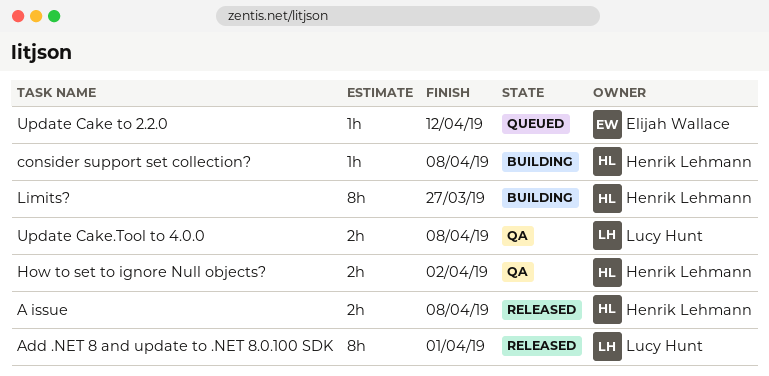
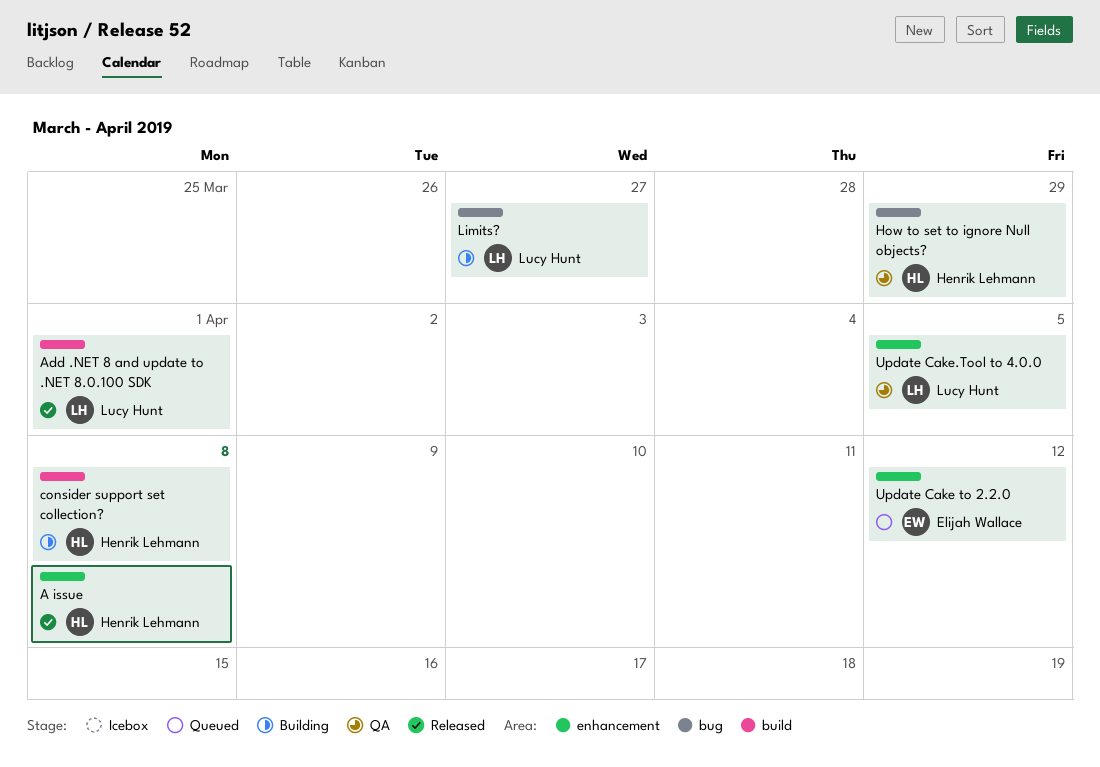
How to set to ignore Null objects?, due: Apr 2 -> Mar 29
Limits?, owner: Henrik Lehmann -> Lucy Hunt
Update Cake.Tool to 4.0.0, due: Apr 8 -> Apr 5

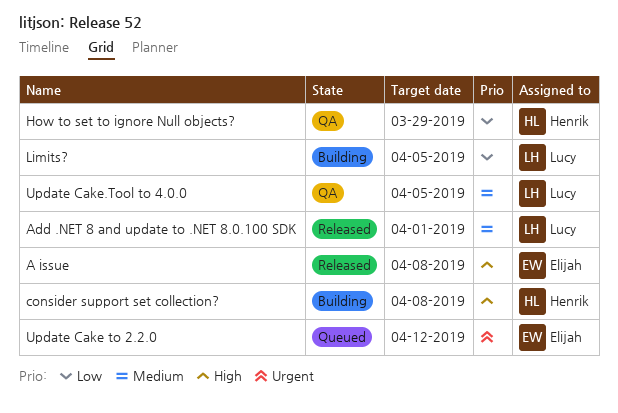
A issue, owner: Henrik Lehmann -> Elijah Wallace
Limits?, due: Mar 27 -> Apr 5

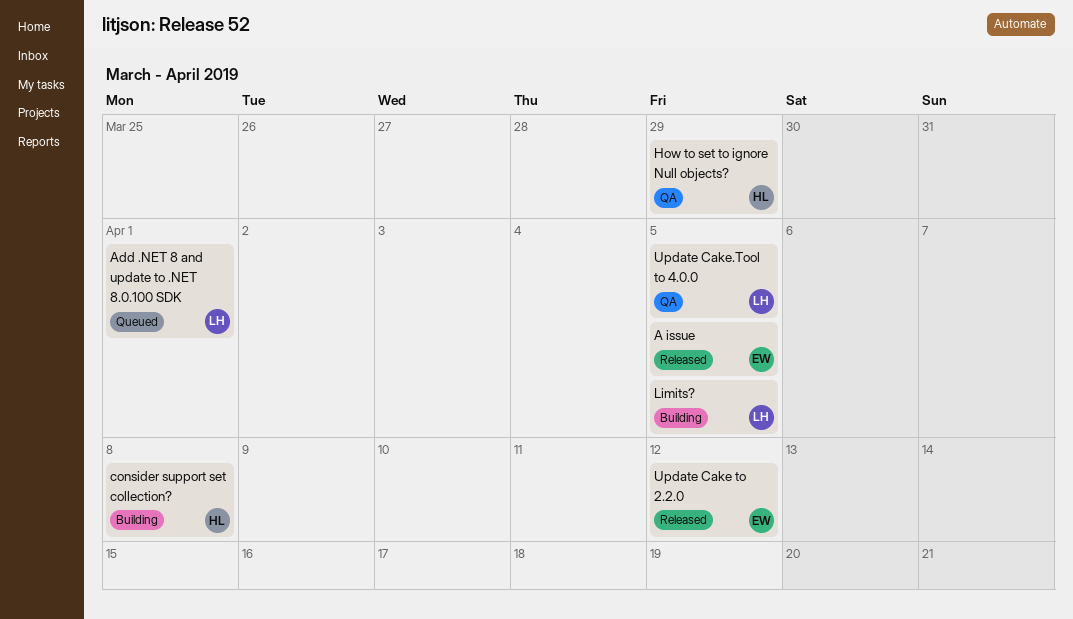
A issue, due: Apr 8 -> Apr 5
Add .NET 8 and update to .NET 8.0.100 SDK, status: Released -> Queued
Update Cake to 2.2.0, status: Queued -> Released

